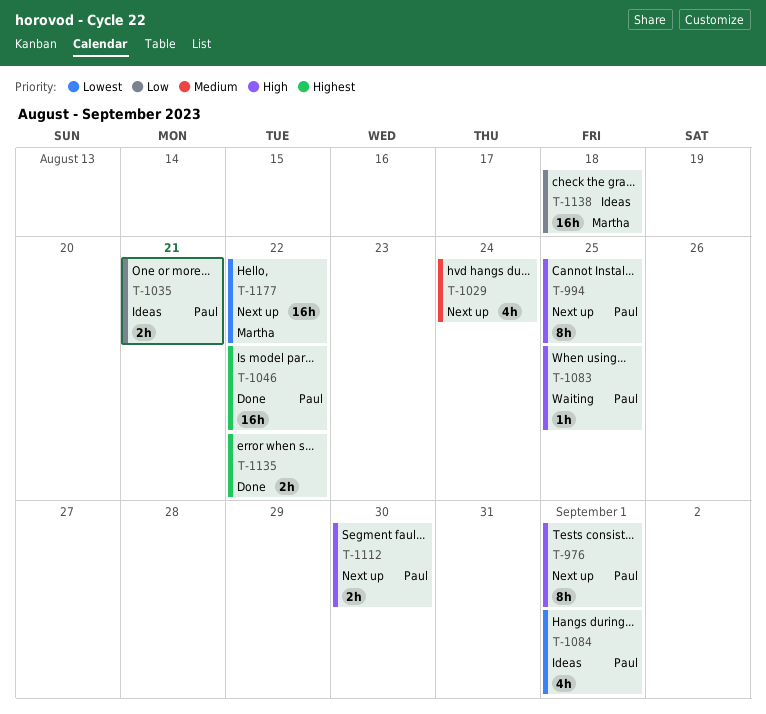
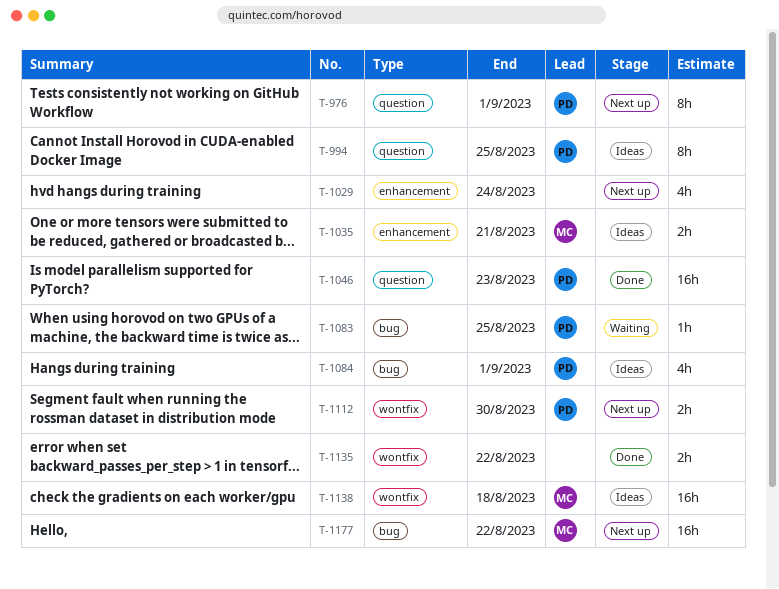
T-994, status: Next up -> Ideas
T-1035, owner: Paul -> Martha
T-1046, due: Aug 22 -> Aug 23

